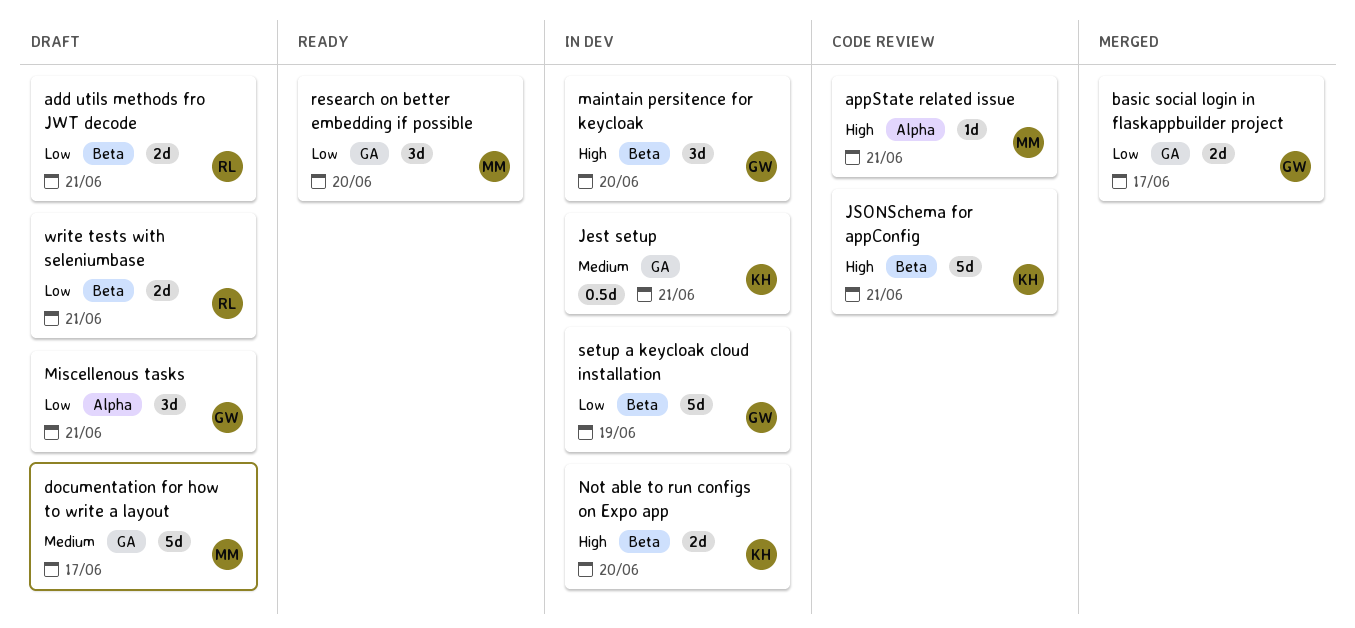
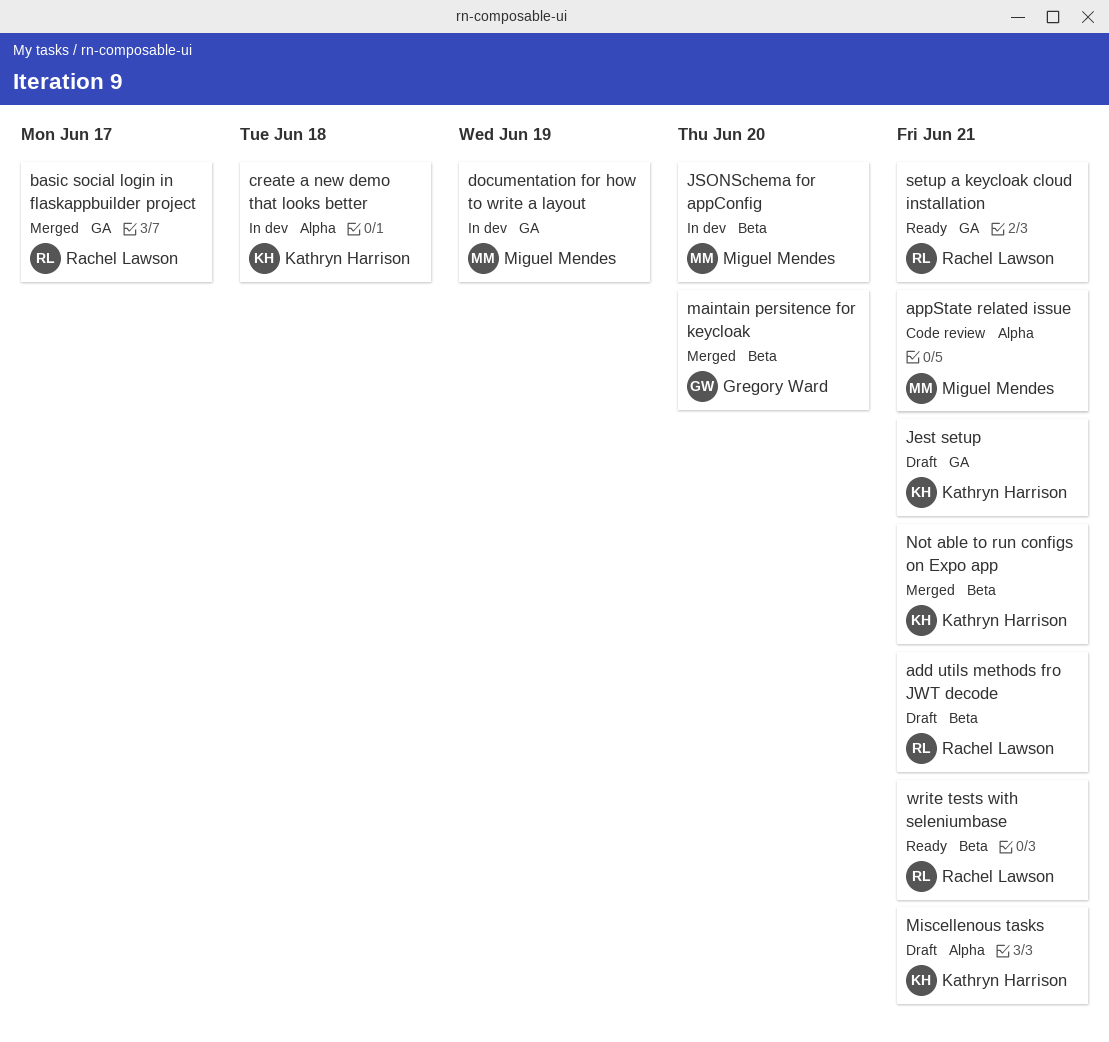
basic social login in flaskappbuilder project, owner: Gregory Ward -> Rachel Lawson
create a new demo that looks better: none -> present
documentation for how to write a layout, status: Draft -> In dev
documentation for how to write a layout, due: Jun 17 -> Jun 19
Jest setup, status: In dev -> Draft
JSONSchema for appConfig, status: Code review -> In dev
JSONSchema for appConfig, owner: Kathryn Harrison -> Miguel Mendes
JSONSchema for appConfig, due: Jun 21 -> Jun 20
maintain persitence for keycloak, status: In dev -> Merged
Miscellenous tasks, owner: Gregory Ward -> Kathryn Harrison
Not able to run configs on Expo app, status: In dev -> Merged
Not able to run configs on Expo app, due: Jun 20 -> Jun 21
research on better embedding if possible: present -> none
setup a keycloak cloud installation, status: In dev -> Ready
setup a keycloak cloud installation, owner: Gregory Ward -> Rachel Lawson
setup a keycloak cloud installation, label: Beta -> GA
setup a keycloak cloud installation, due: Jun 19 -> Jun 21
write tests with seleniumbase, status: Draft -> Ready

